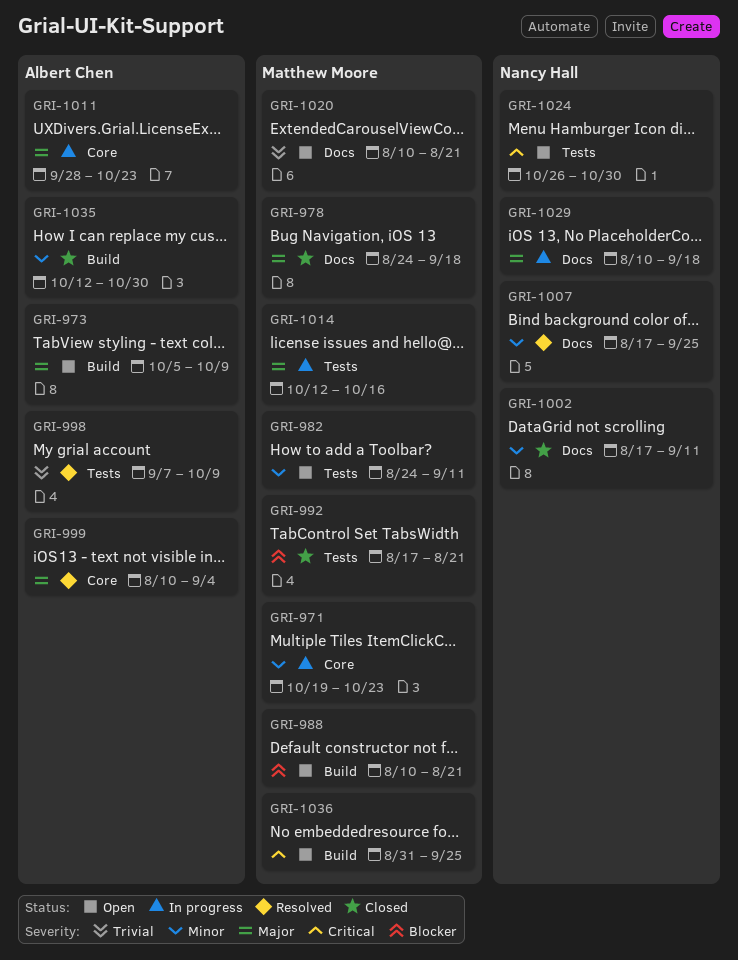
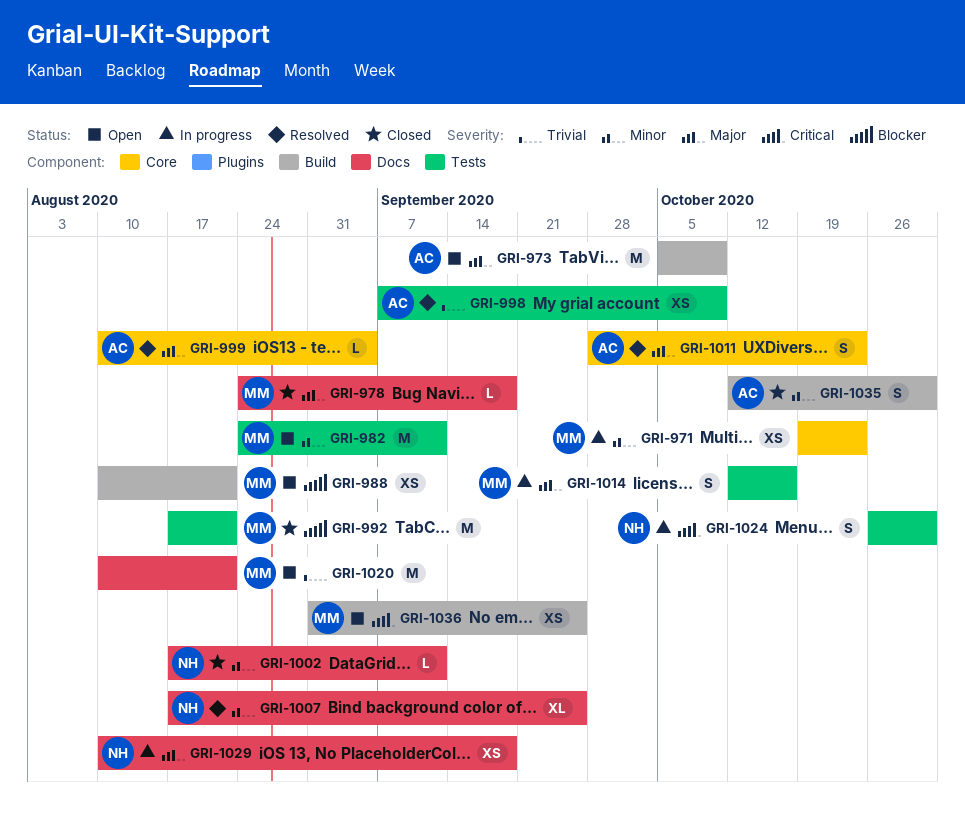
GRI-1011, status: In progress -> Resolved
GRI-1024, status: Open -> In progress

